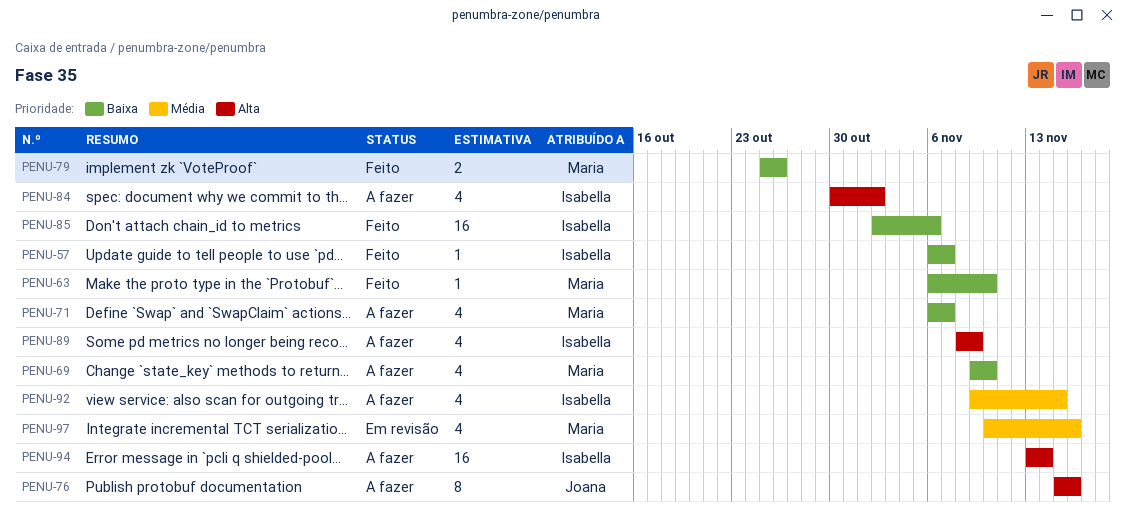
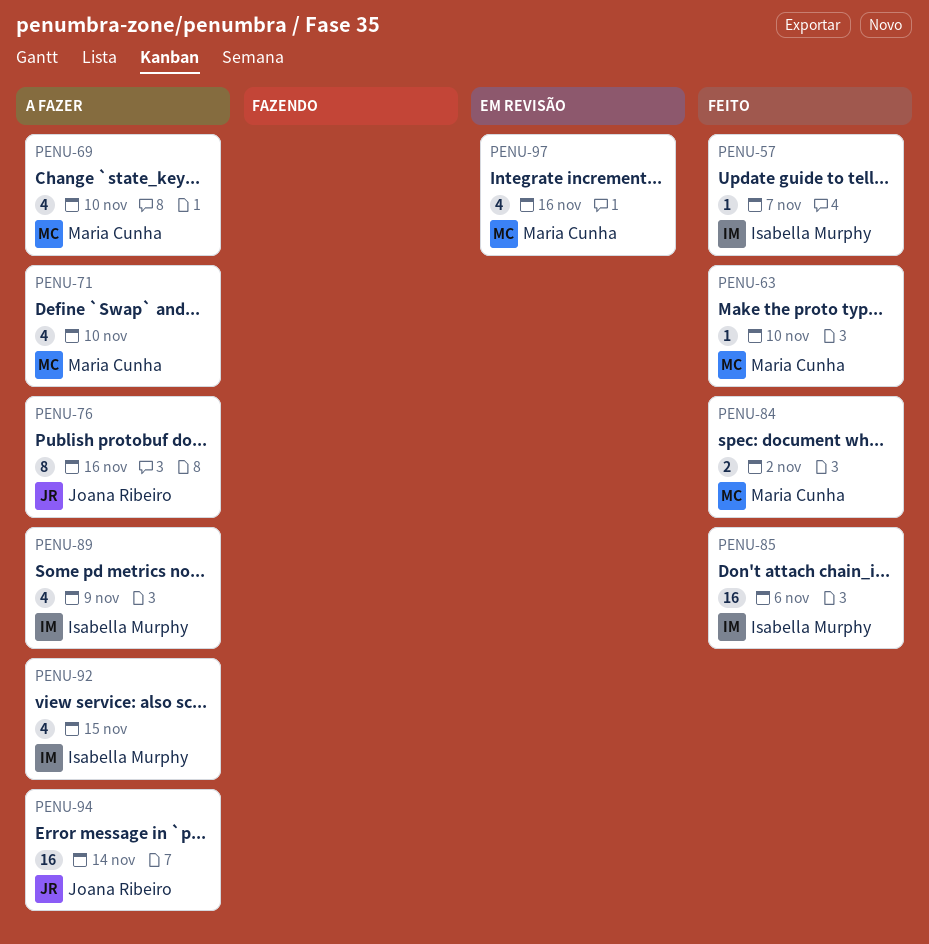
PENU-71, due: Nov 7 -> Nov 10
PENU-79: present -> none
PENU-84, status: A fazer -> Feito
PENU-84, owner: Isabella Murphy -> Maria Cunha
PENU-84, estimate: 4 -> 2
PENU-94, owner: Isabella Murphy -> Joana Ribeiro

